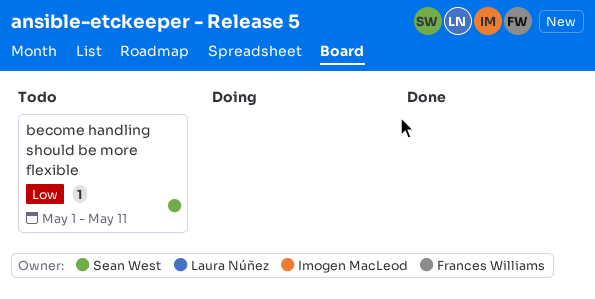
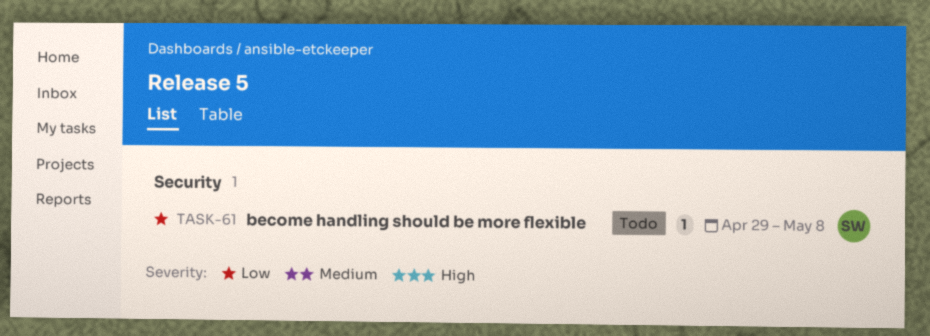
become handling should be more flexible, start: May 1 -> Apr 29
become handling should be more flexible, due: May 11 -> May 8

